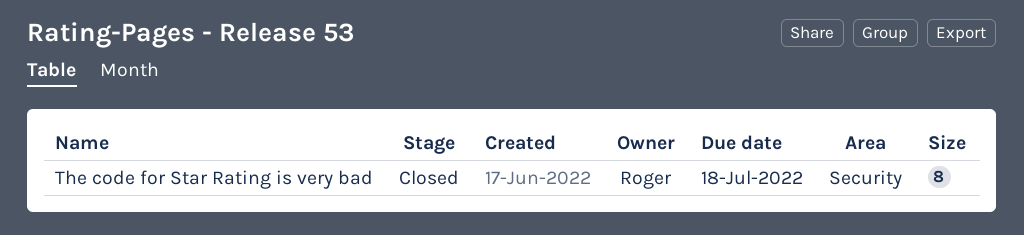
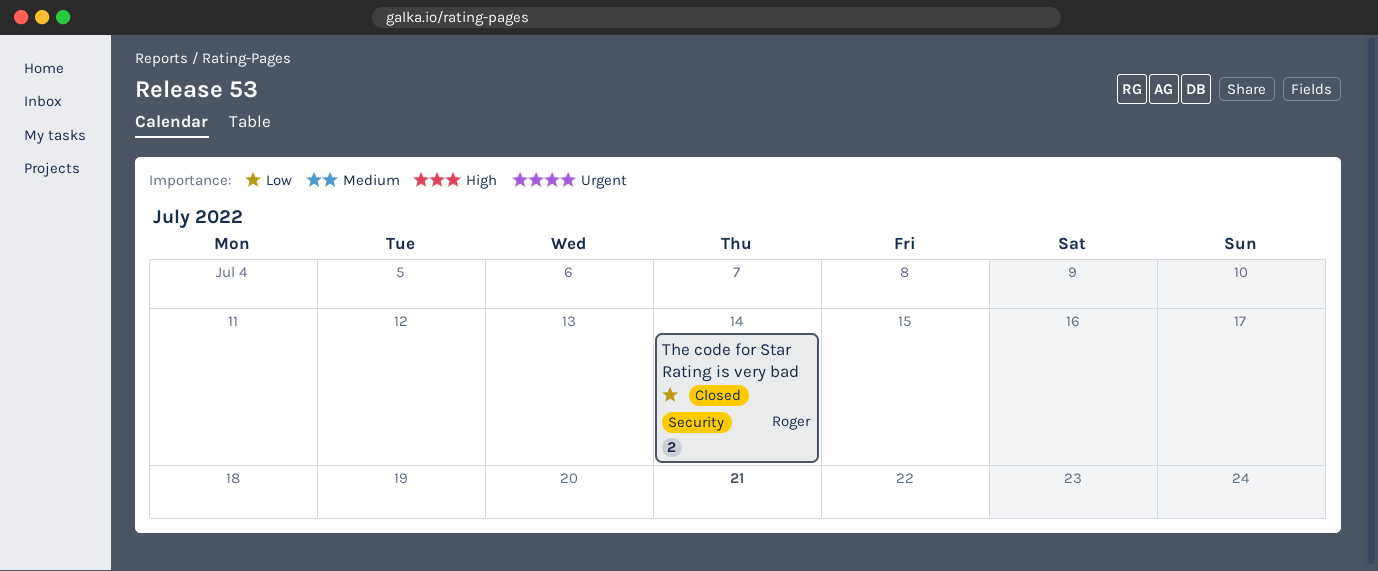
The code for Star Rating is very bad, estimate: 8 -> 2
The code for Star Rating is very bad, due: Jul 18 -> Jul 14

